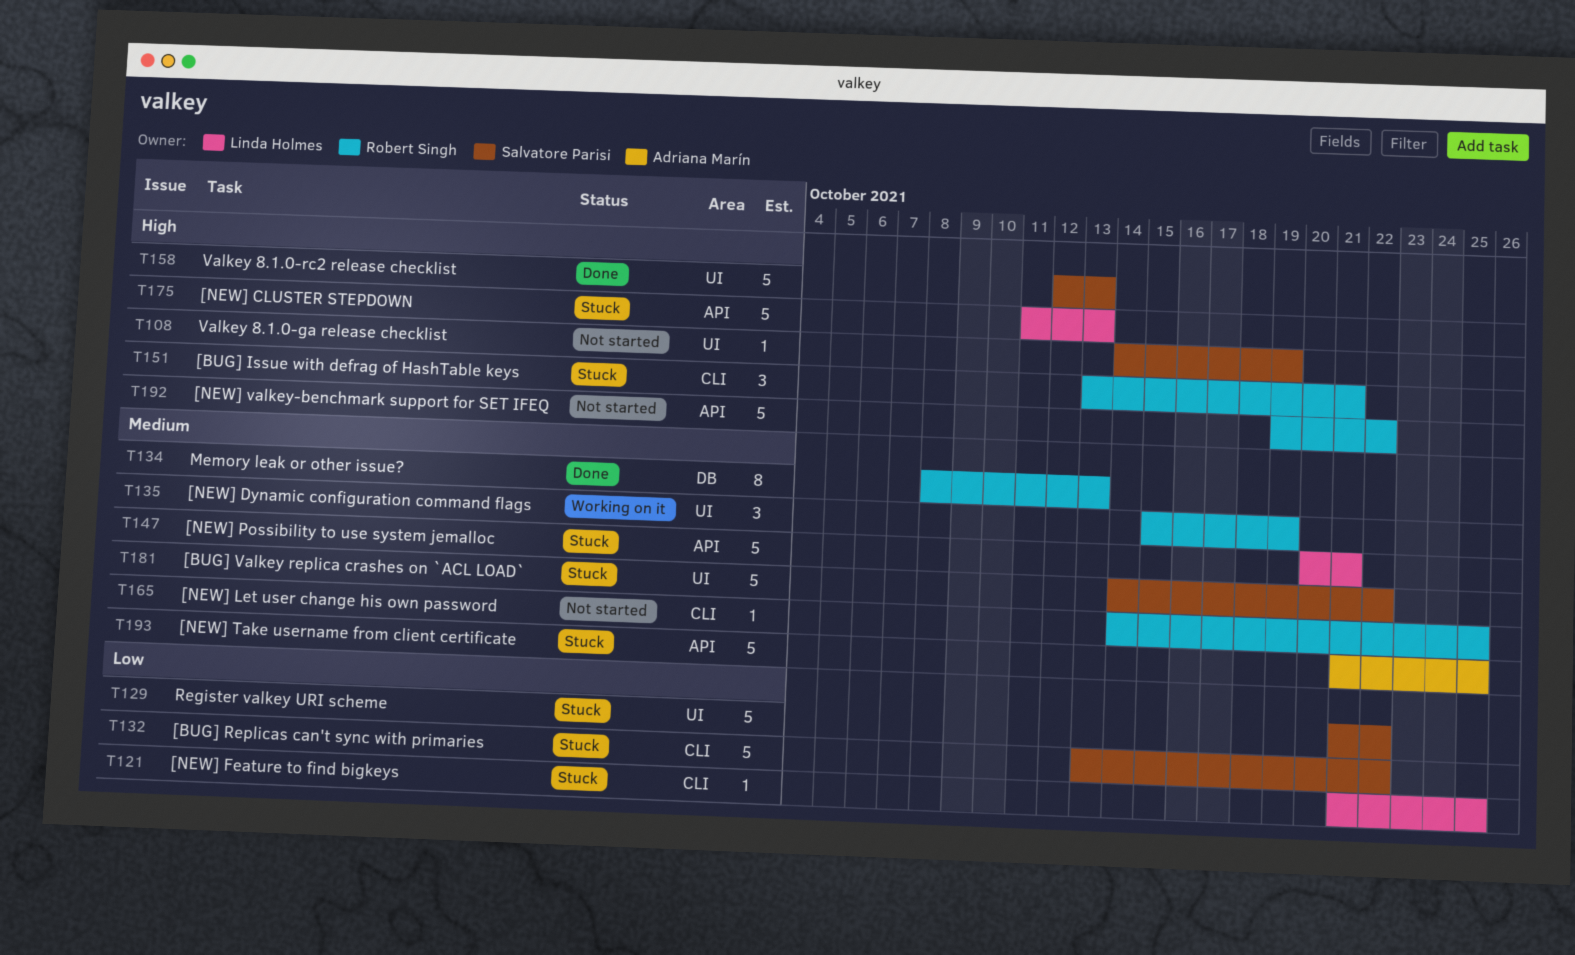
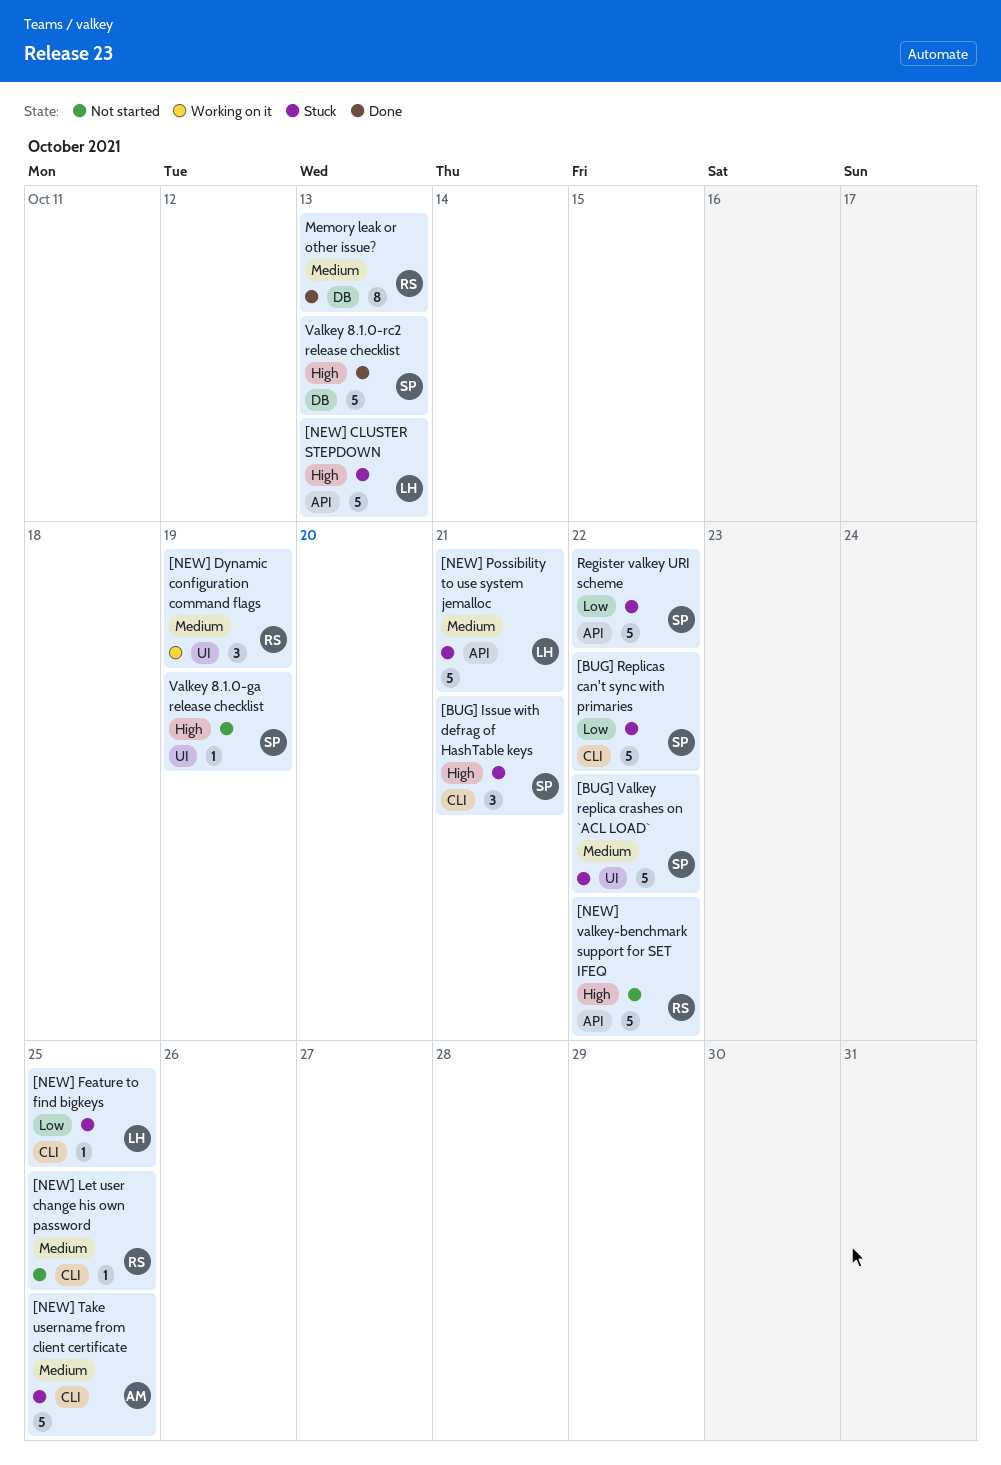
[BUG] Issue with defrag of HashTable keys, owner: Robert Singh -> Salvatore Parisi
[NEW] Take username from client certificate, label: API -> CLI
Register valkey URI scheme, label: UI -> API
Valkey 8.1.0-rc2 release checklist, label: UI -> DB

